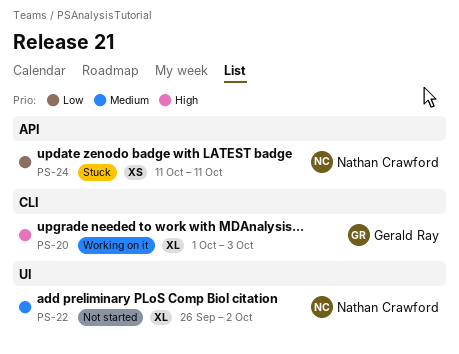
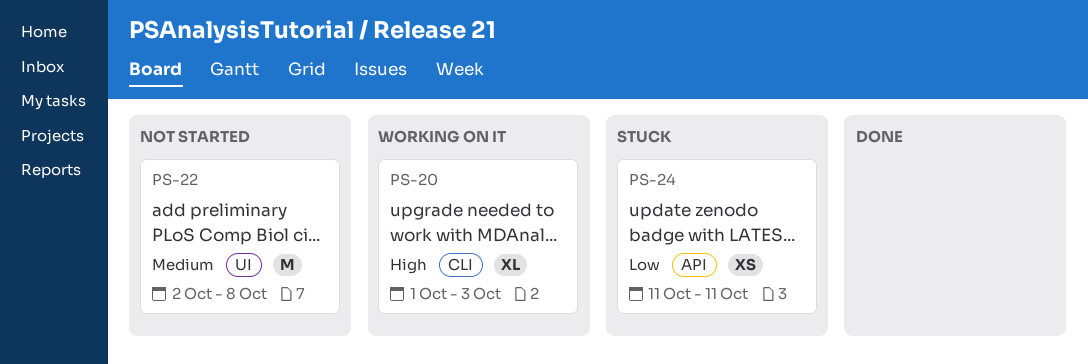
PS-22, estimate: XL -> M
PS-22, start: Sep 26 -> Oct 2
PS-22, due: Oct 2 -> Oct 8

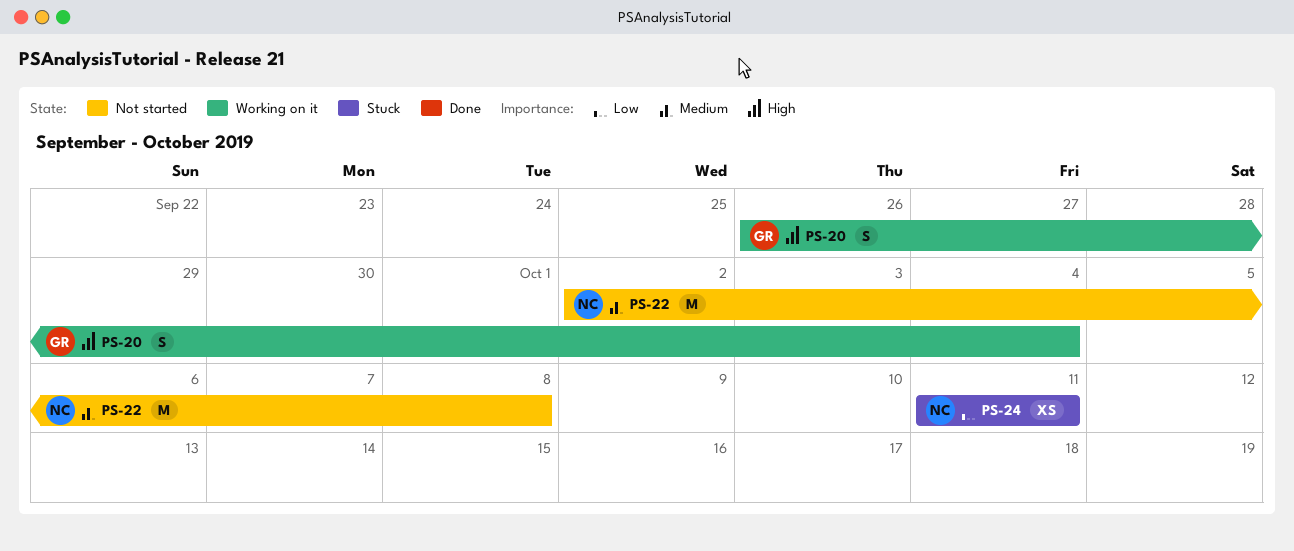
PS-20, estimate: XL -> S
PS-20, start: Oct 1 -> Sep 26
PS-20, due: Oct 3 -> Oct 4

